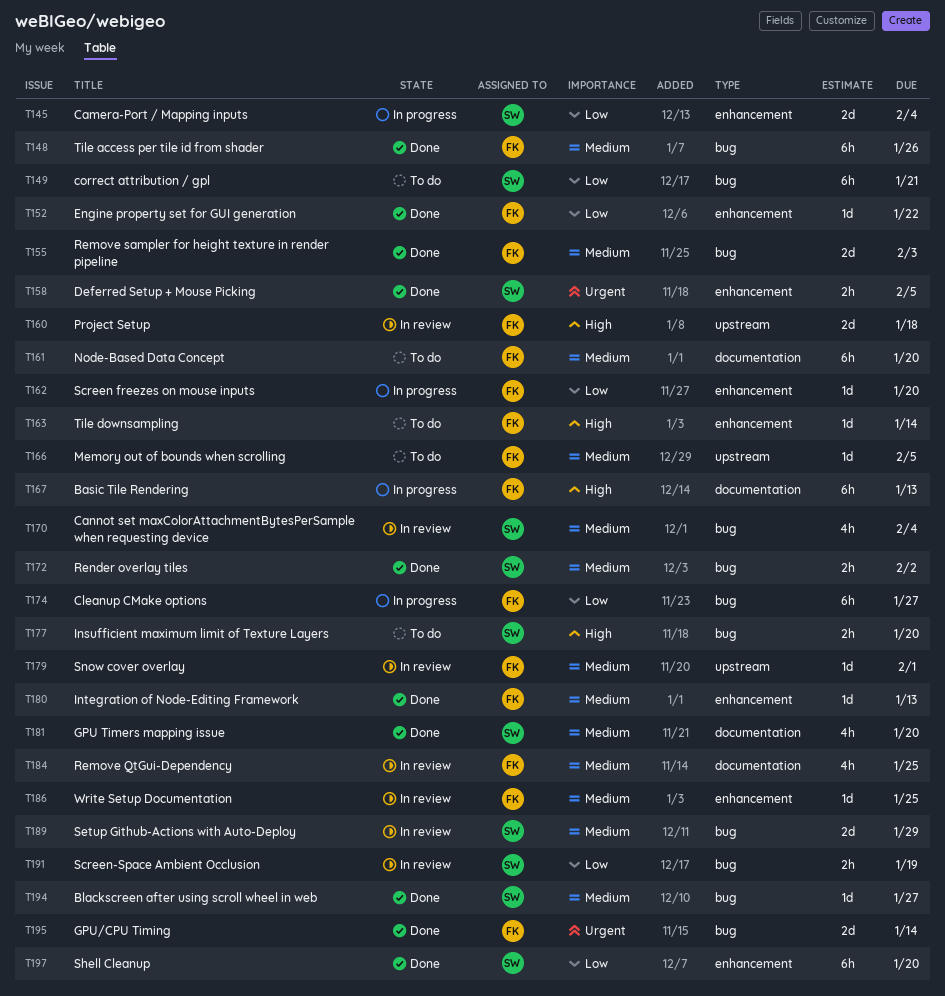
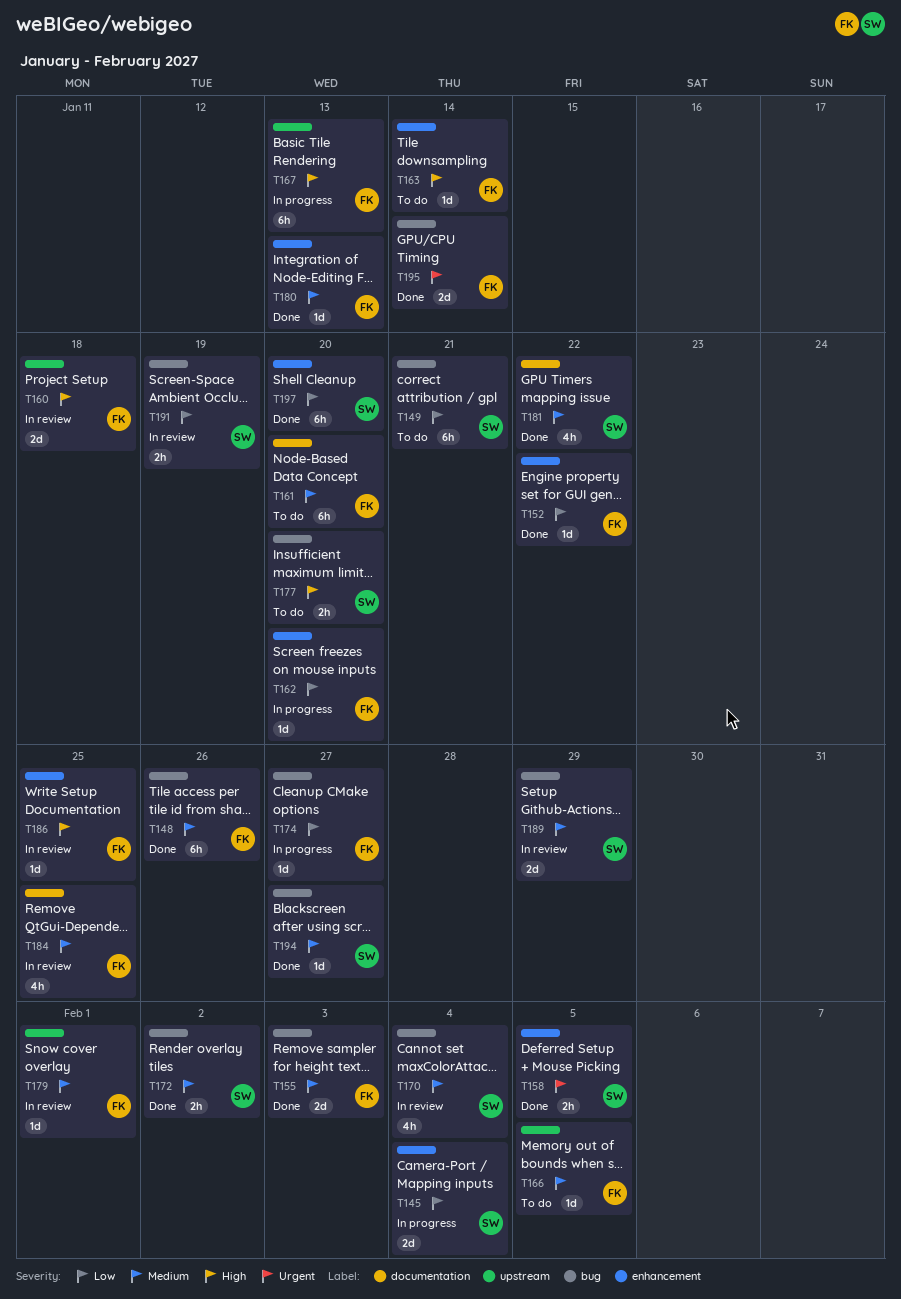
T167, label: documentation -> upstream
T174, estimate: 6h -> 1d
T181, due: Jan 20 -> Jan 22
T186, priority: Medium -> High

